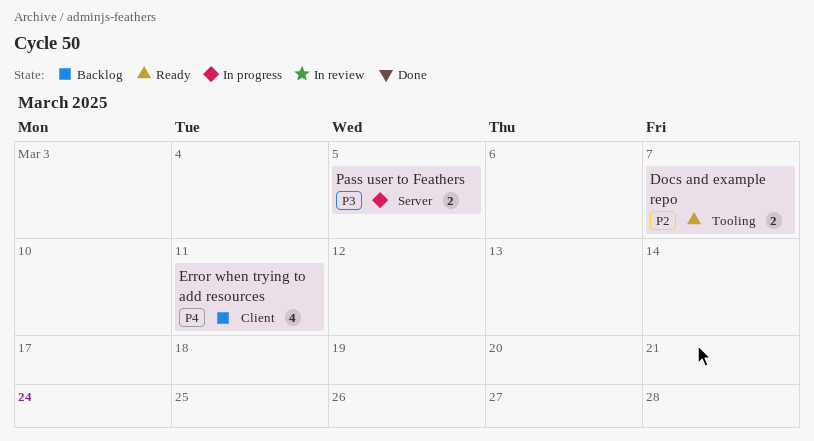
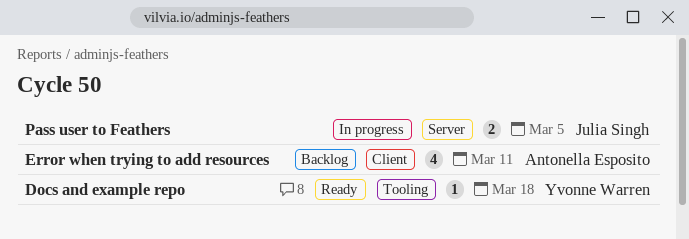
Docs and example repo, estimate: 2 -> 1
Docs and example repo, due: Mar 7 -> Mar 18

